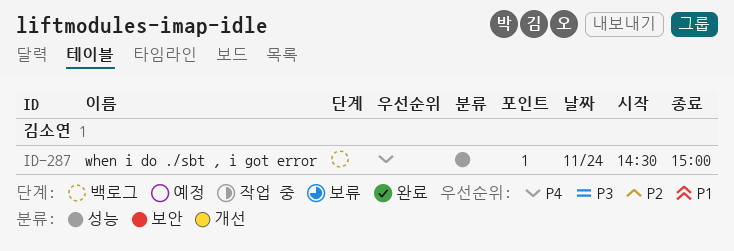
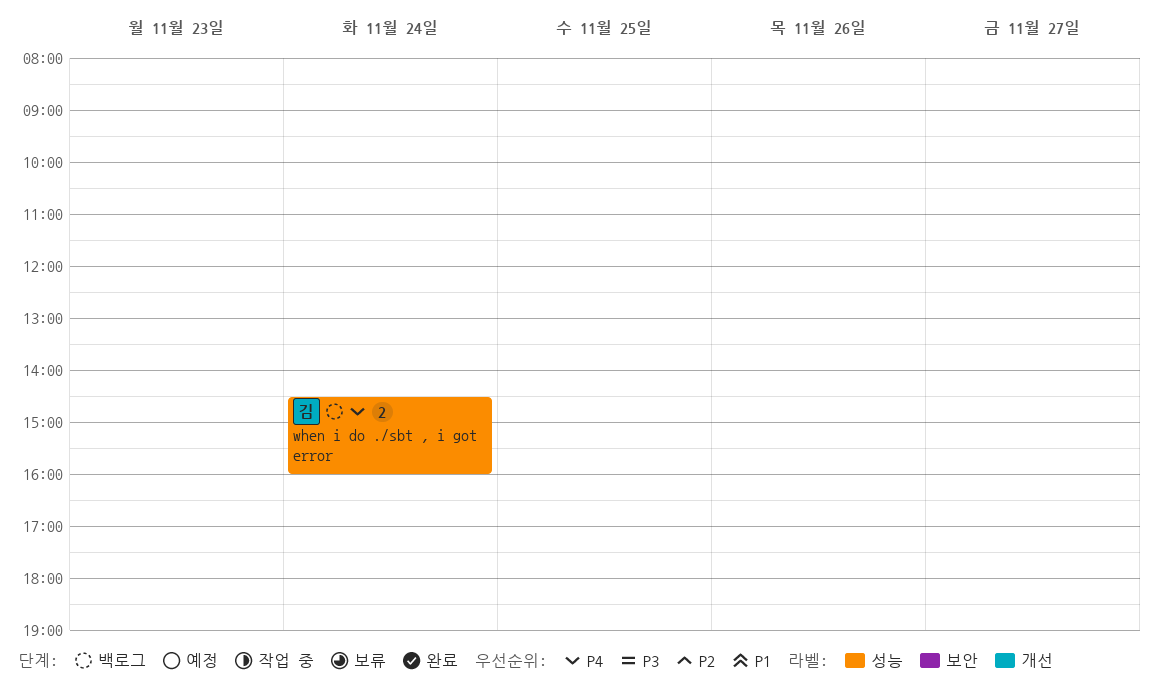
when i do ./sbt , i got error, estimate: 1 -> 2
when i do ./sbt , i got error, ends: 15:00 -> 16:00

